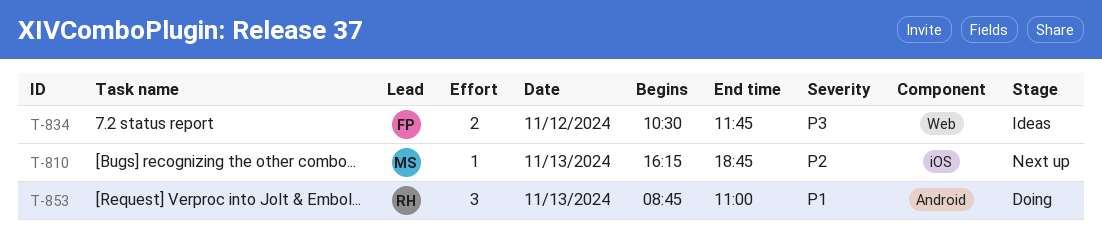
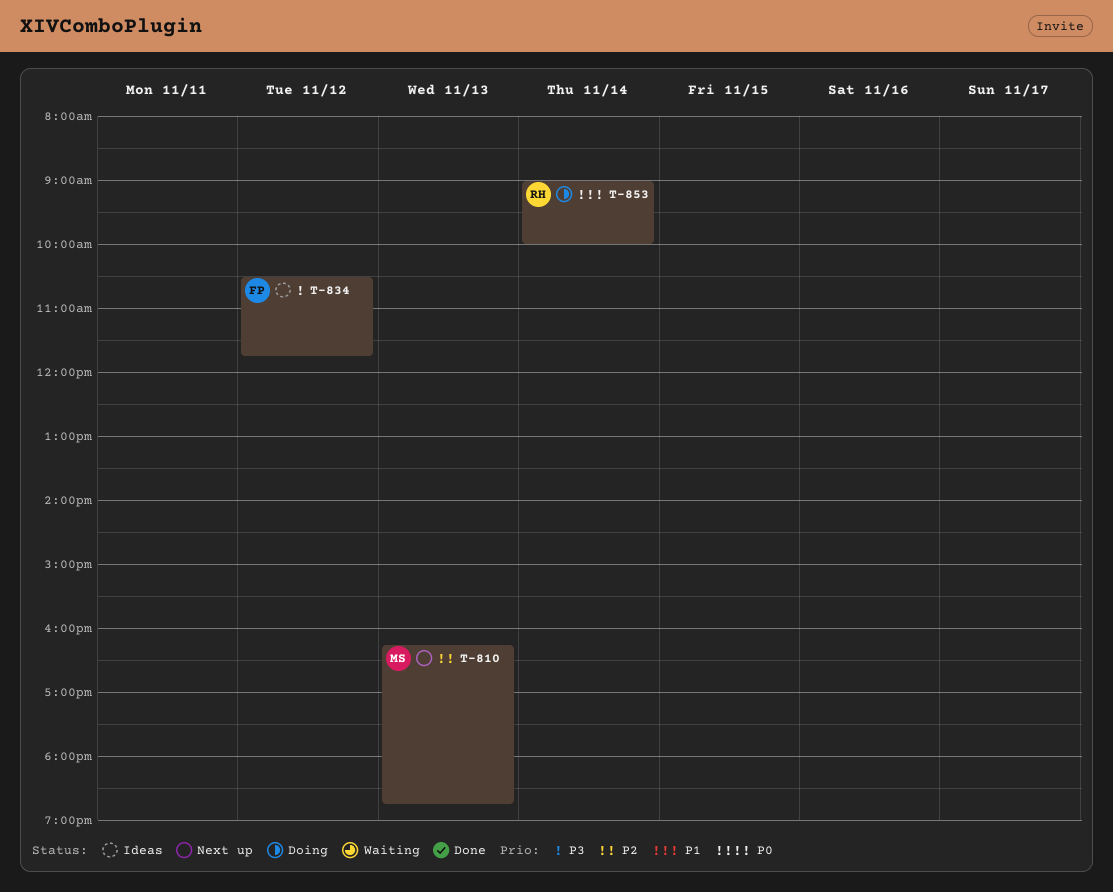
T-853, day: Nov 13 -> Nov 14
T-853, begins: 08:45 -> 09:00
T-853, ends: 11:00 -> 10:00

